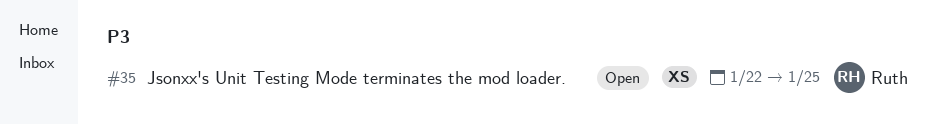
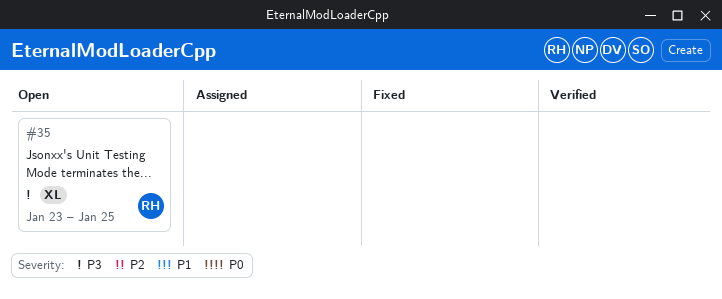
#35, estimate: XS -> XL
#35, start: Jan 22 -> Jan 23

